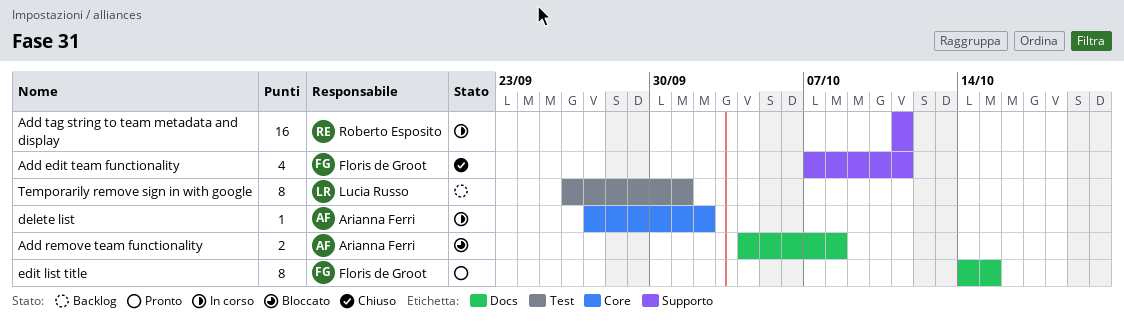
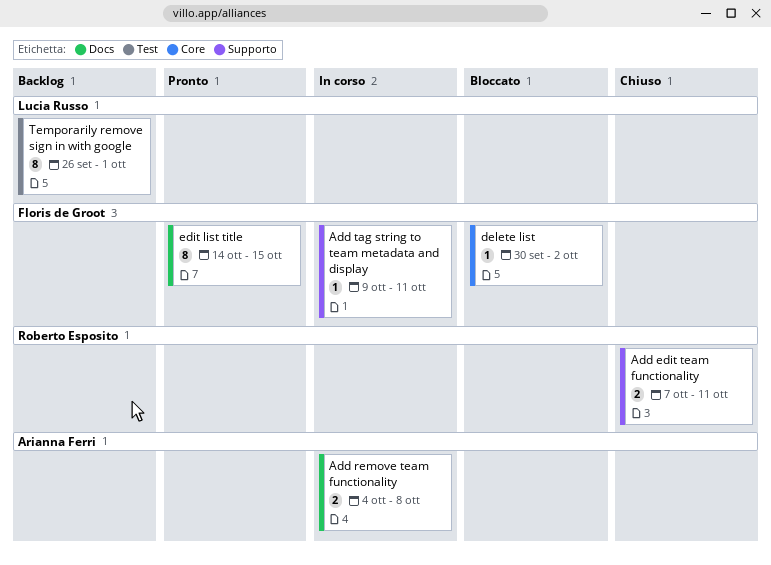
Add edit team functionality, owner: Floris de Groot -> Roberto Esposito
Add edit team functionality, estimate: 4 -> 2
Add remove team functionality, status: Bloccato -> In corso
Add tag string to team metadata and display, owner: Roberto Esposito -> Floris de Groot
Add tag string to team metadata and display, estimate: 16 -> 1
Add tag string to team metadata and display, start: Oct 11 -> Oct 9
delete list, status: In corso -> Bloccato
delete list, owner: Arianna Ferri -> Floris de Groot
delete list, start: Sep 27 -> Sep 30

